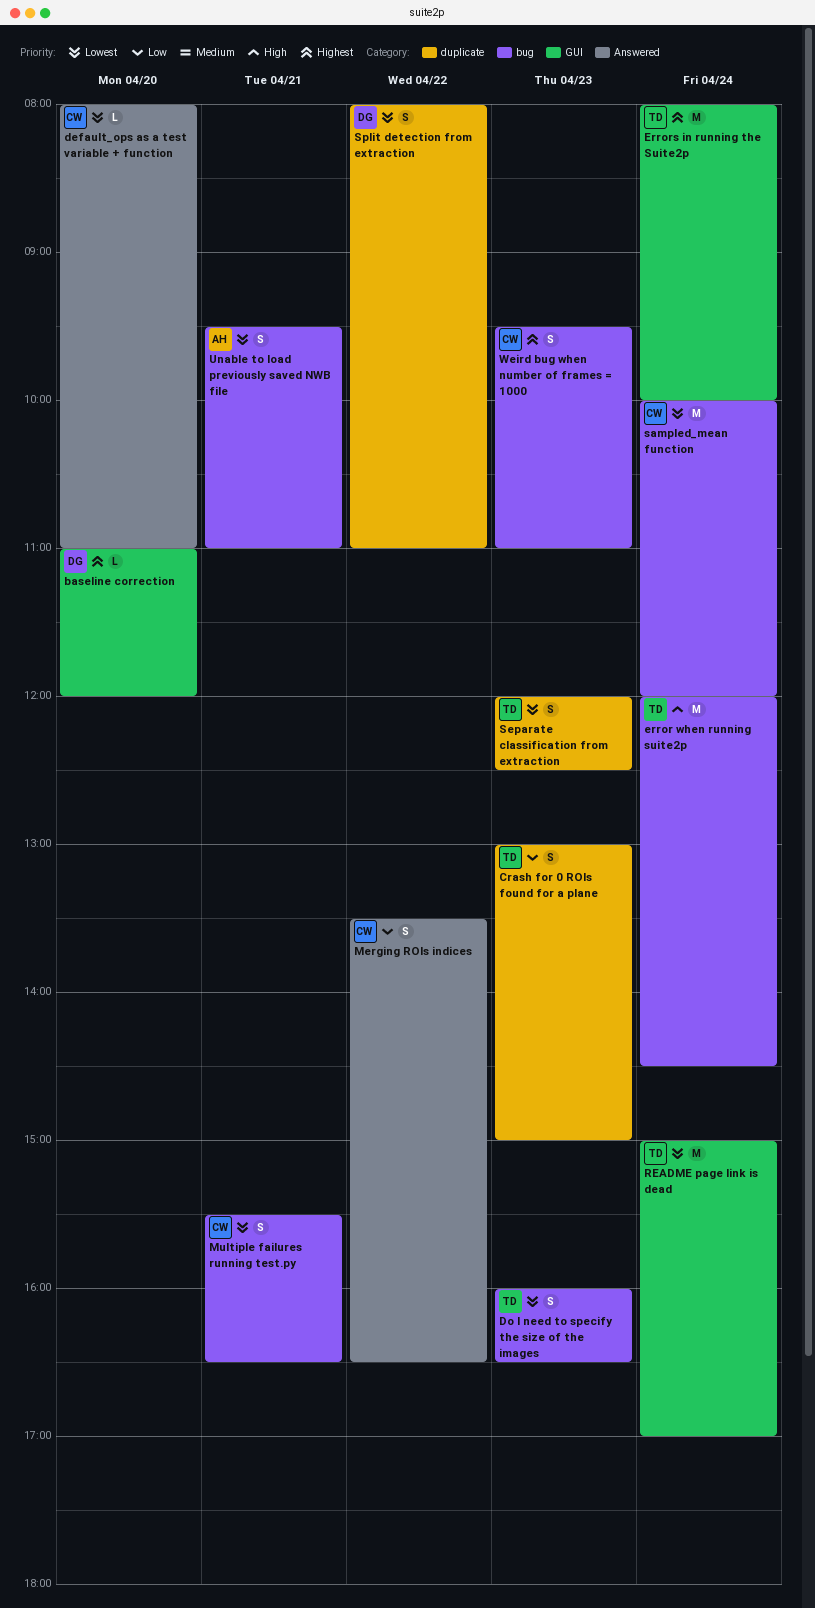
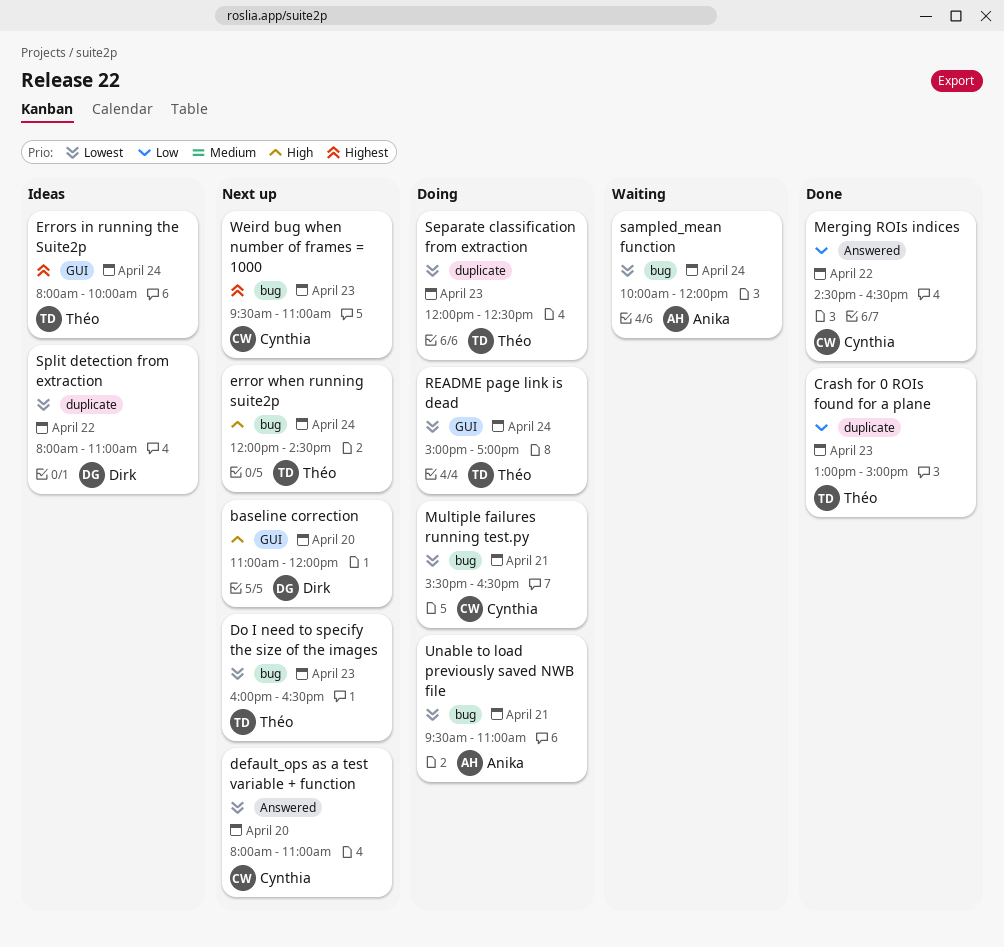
baseline correction, priority: Highest -> High
Merging ROIs indices, begins: 13:30 -> 14:30
sampled_mean function, owner: Cynthia -> Anika

